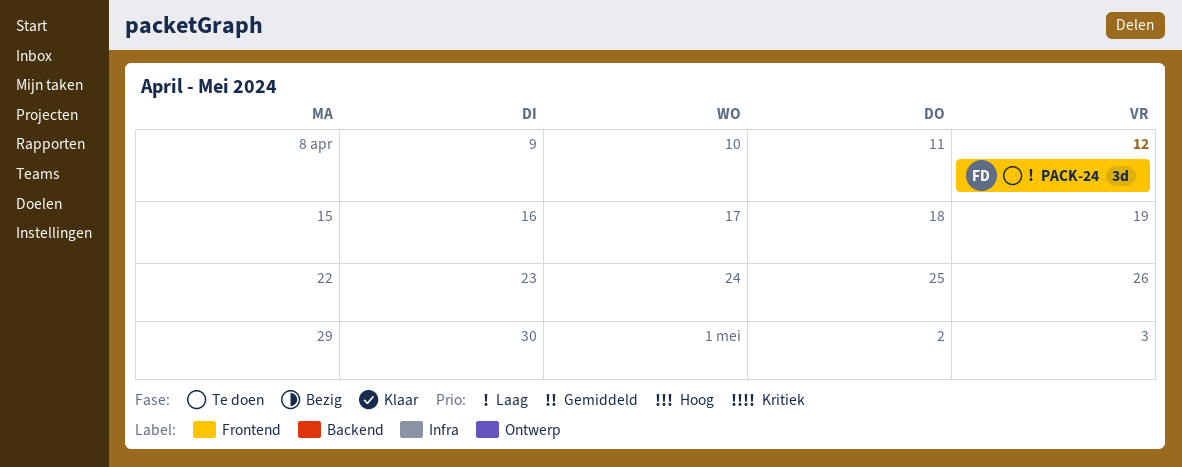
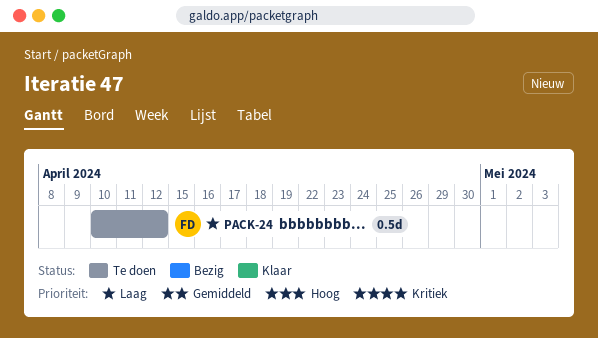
PACK-24, estimate: 3d -> 0.5d
PACK-24, start: Apr 12 -> Apr 10

